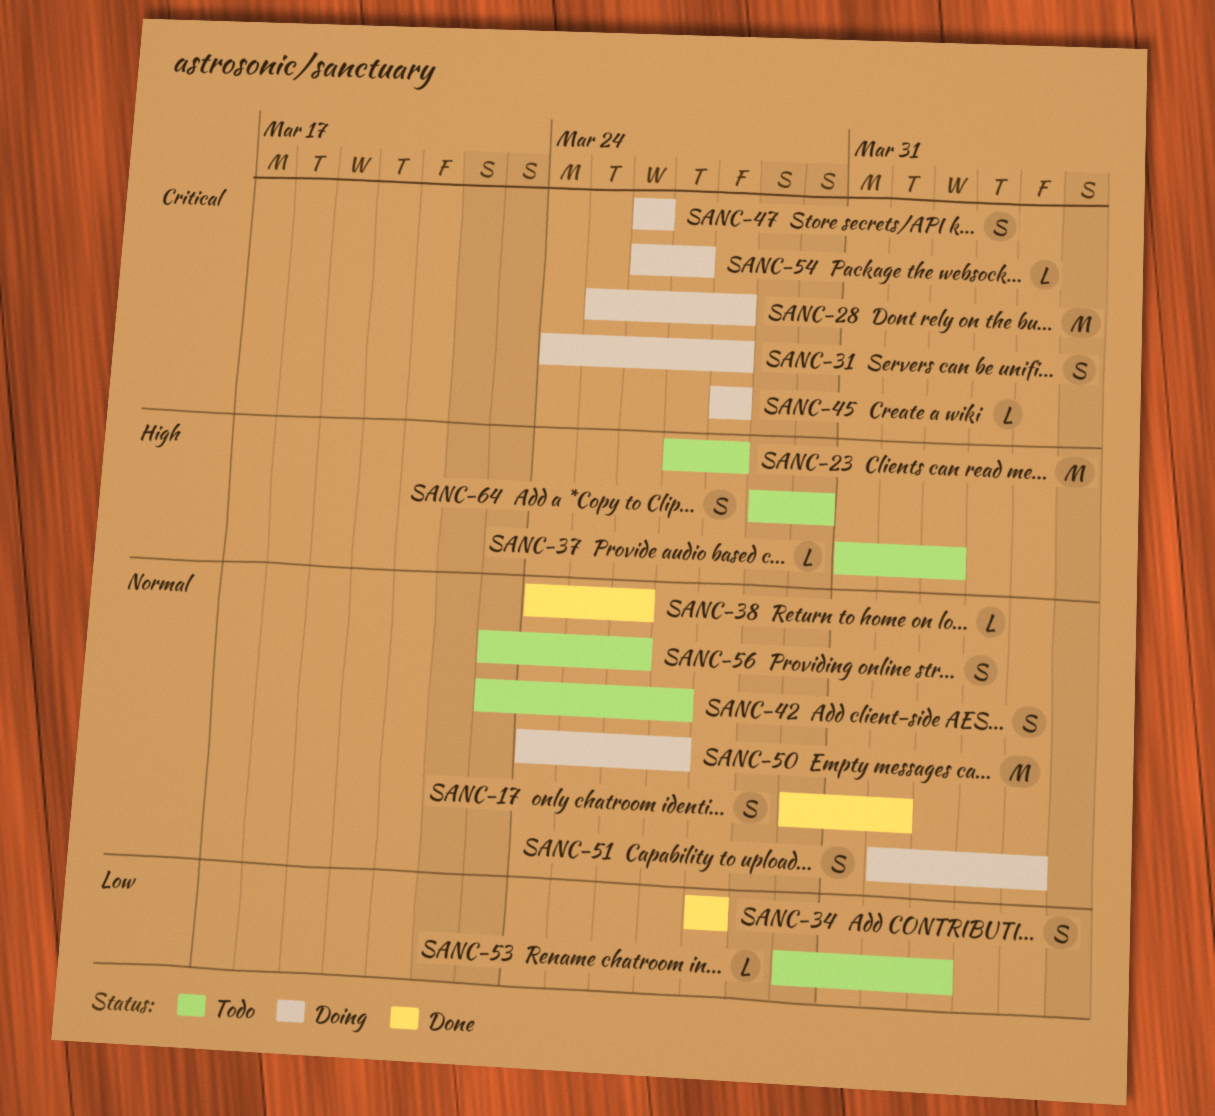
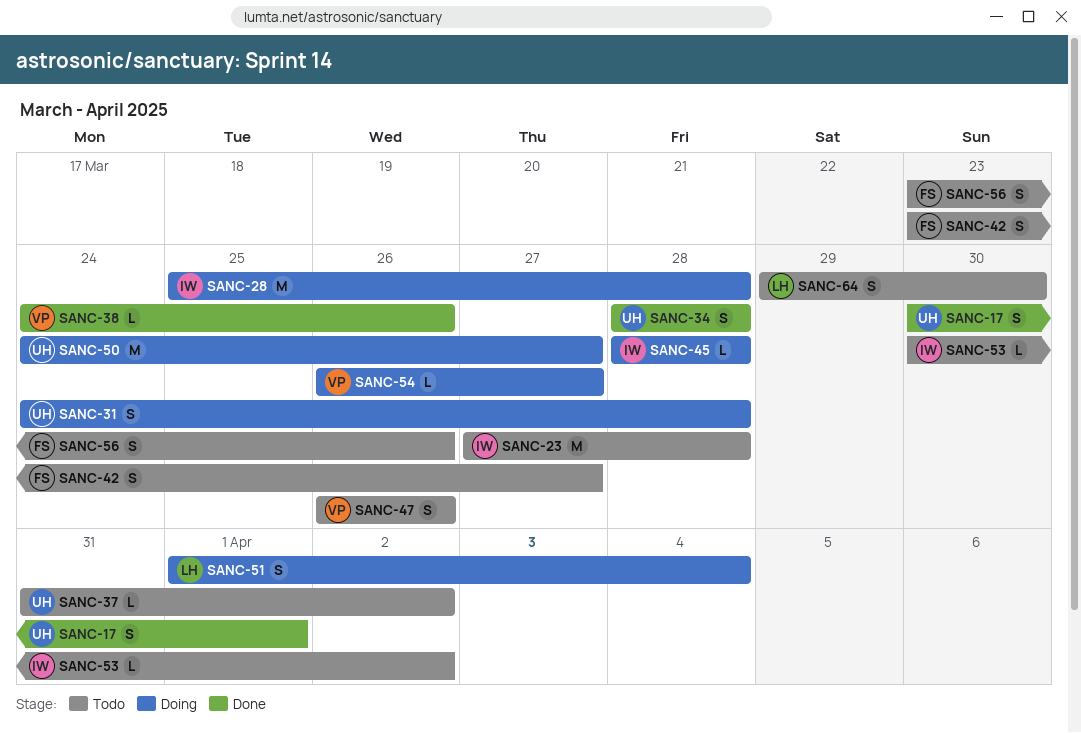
SANC-47, status: Doing -> Todo

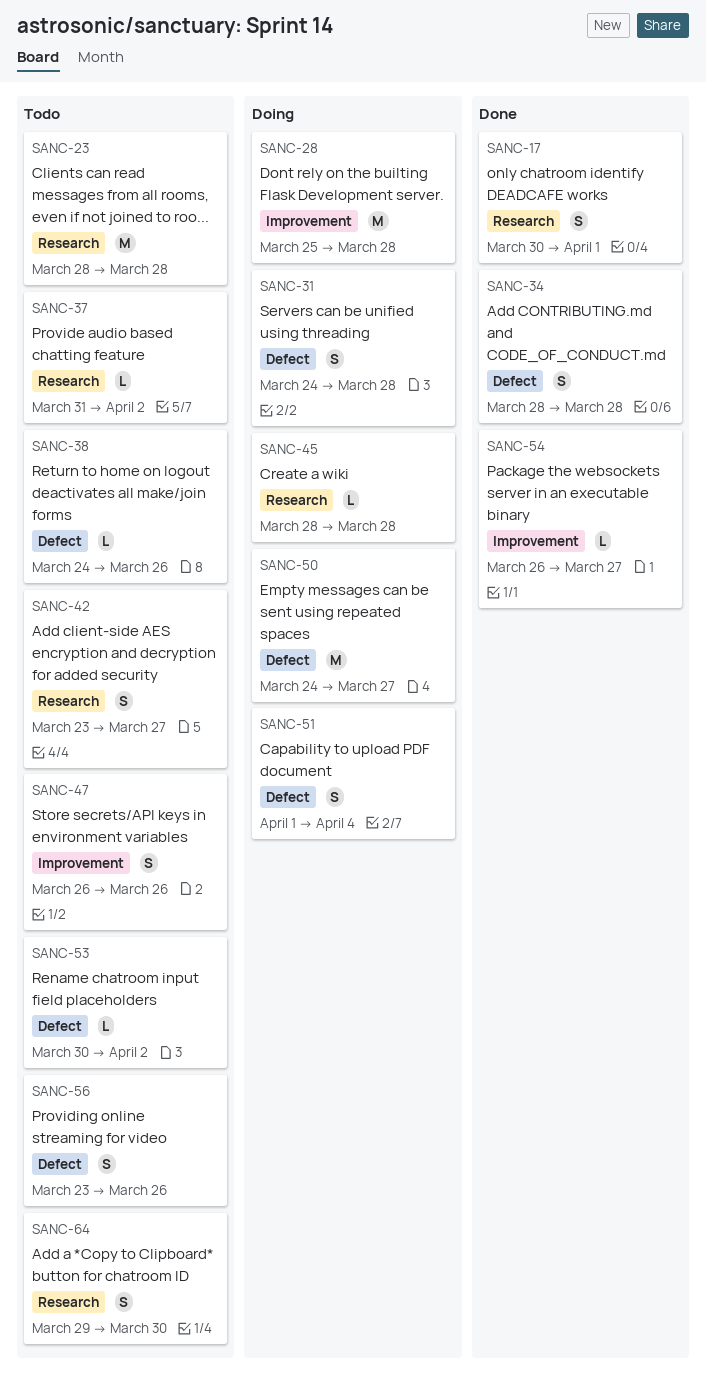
SANC-23, start: Mar 27 -> Mar 28
SANC-38, status: Done -> Todo
SANC-54, status: Doing -> Done

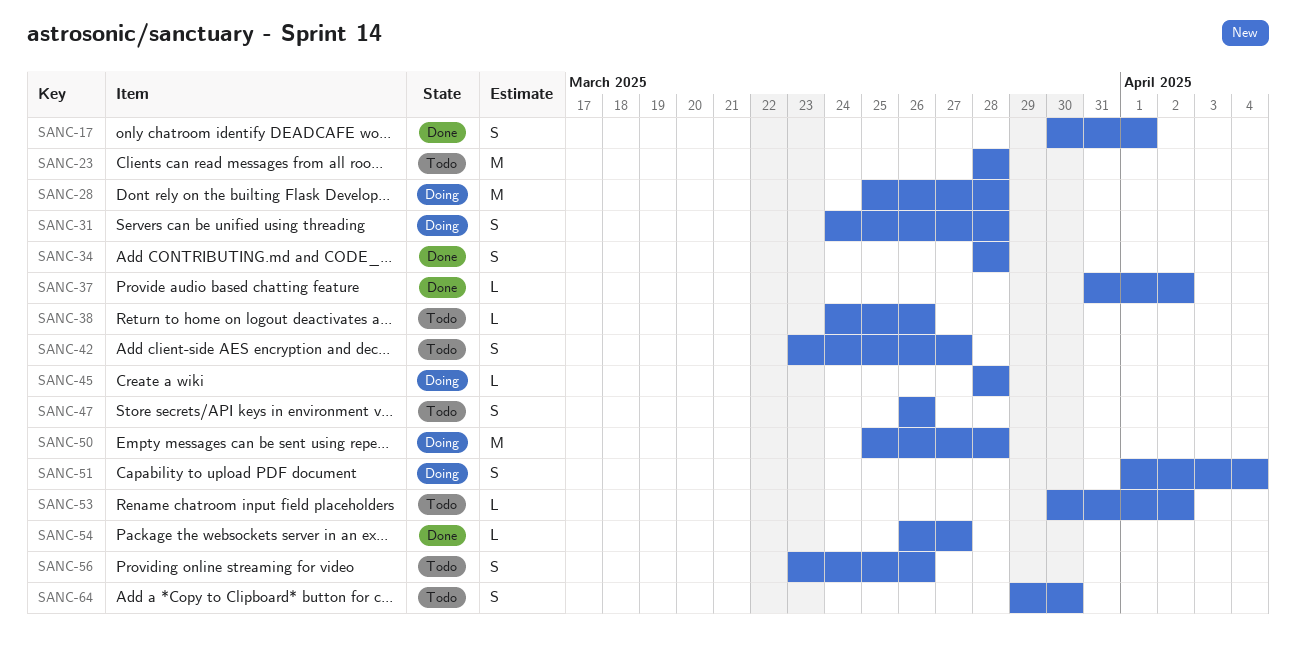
SANC-37, status: Todo -> Done
SANC-50, start: Mar 24 -> Mar 25
SANC-50, due: Mar 27 -> Mar 28

